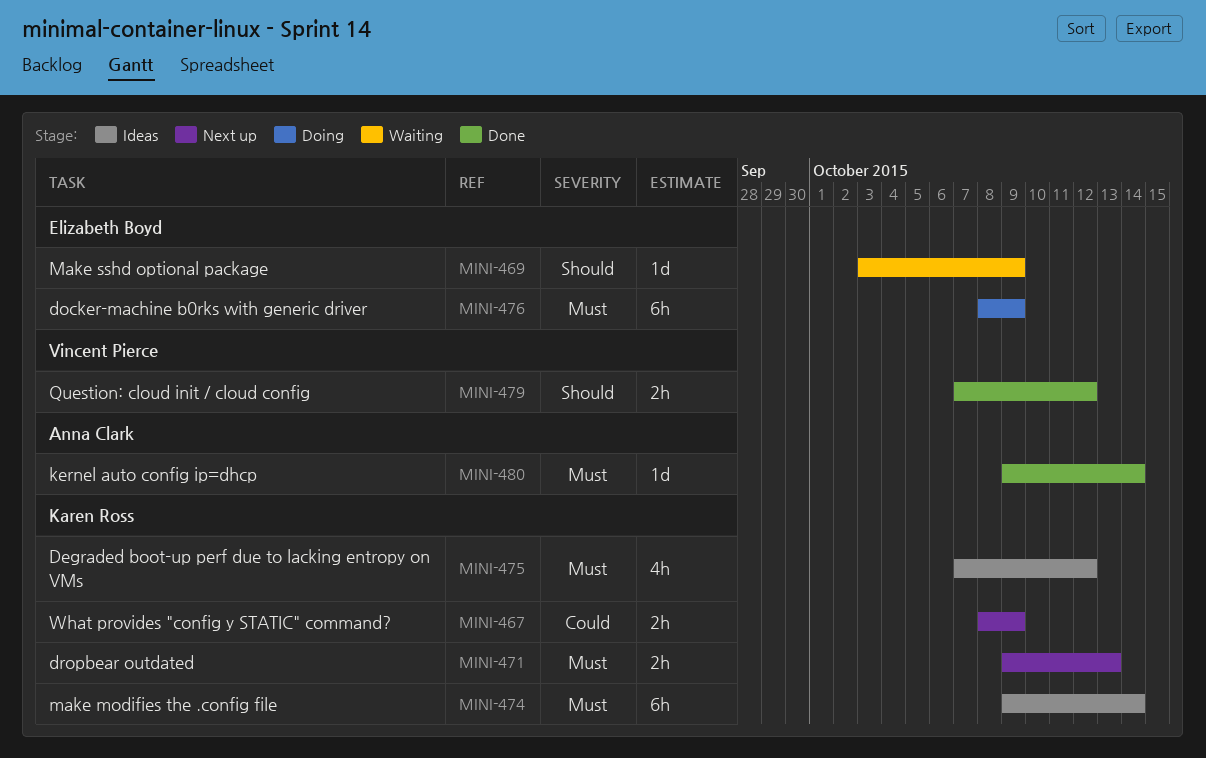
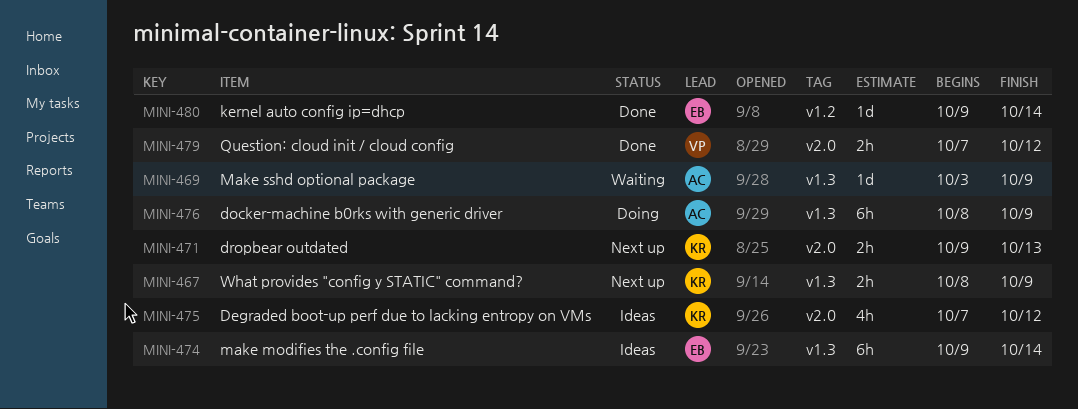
MINI-469, owner: Elizabeth Boyd -> Anna Clark
MINI-474, owner: Karen Ross -> Elizabeth Boyd
MINI-476, owner: Elizabeth Boyd -> Anna Clark
MINI-480, owner: Anna Clark -> Elizabeth Boyd

